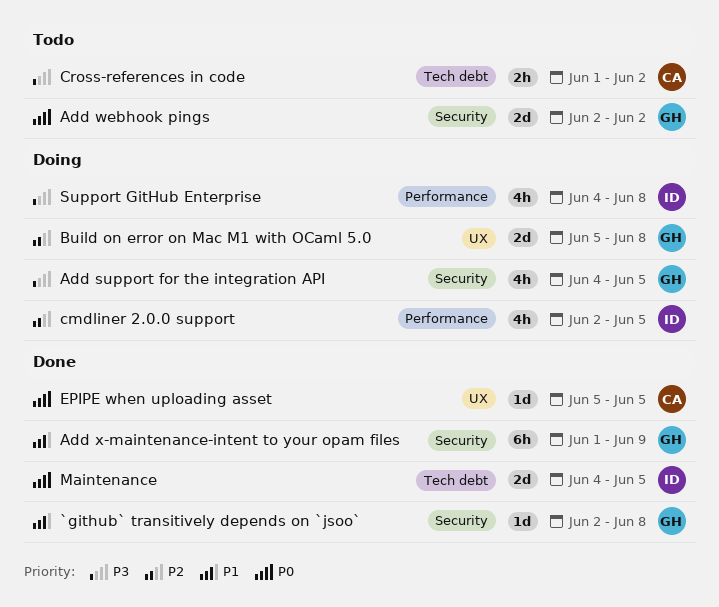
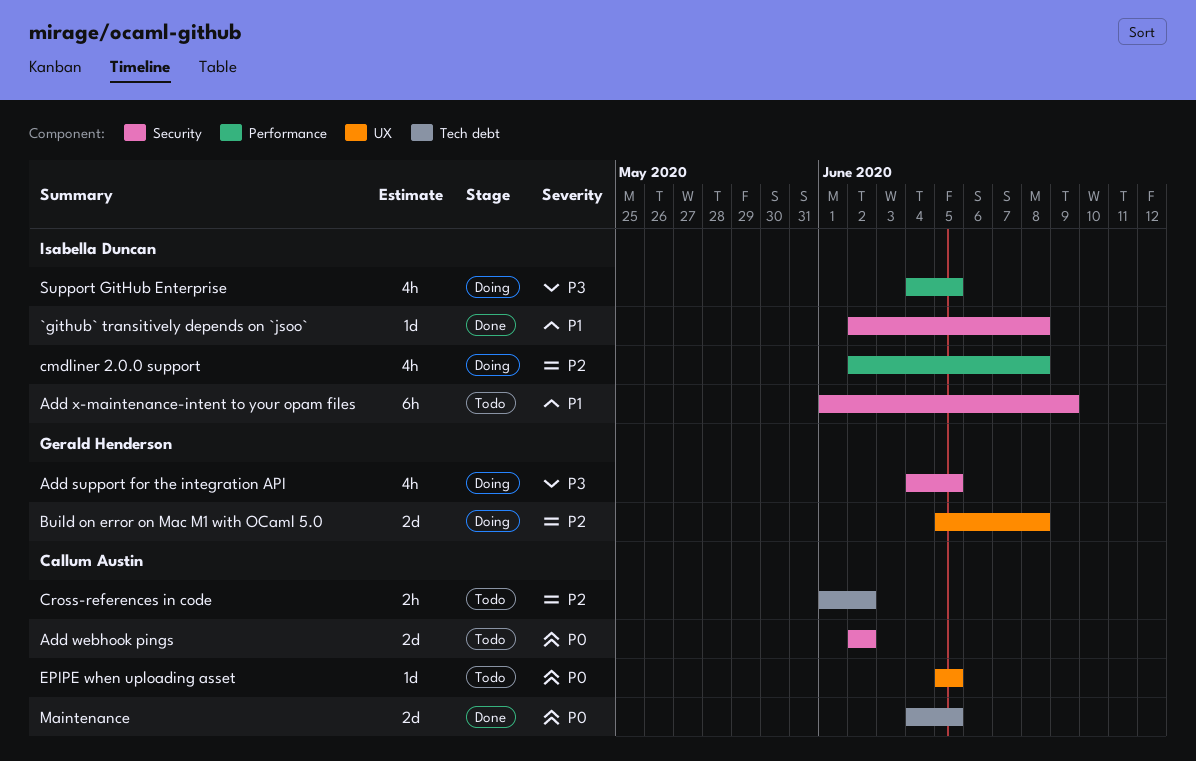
`github` transitively depends on `jsoo`, owner: Gerald Henderson -> Isabella Duncan
Add webhook pings, owner: Gerald Henderson -> Callum Austin
Add x-maintenance-intent to your opam files, status: Done -> Todo
Add x-maintenance-intent to your opam files, owner: Gerald Henderson -> Isabella Duncan
cmdliner 2.0.0 support, due: Jun 5 -> Jun 8
Cross-references in code, priority: P3 -> P2
EPIPE when uploading asset, status: Done -> Todo
Maintenance, owner: Isabella Duncan -> Callum Austin
Support GitHub Enterprise, due: Jun 8 -> Jun 5

